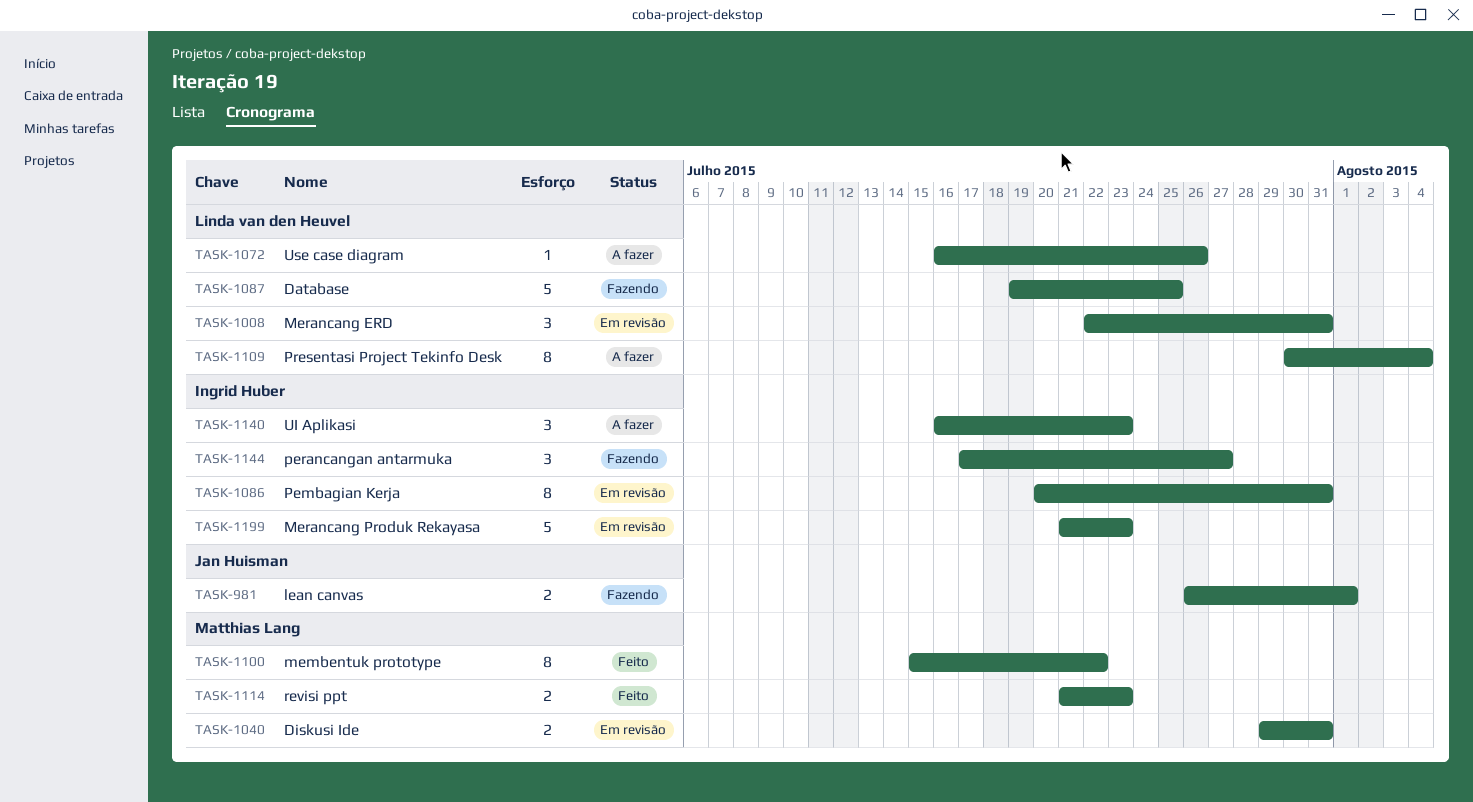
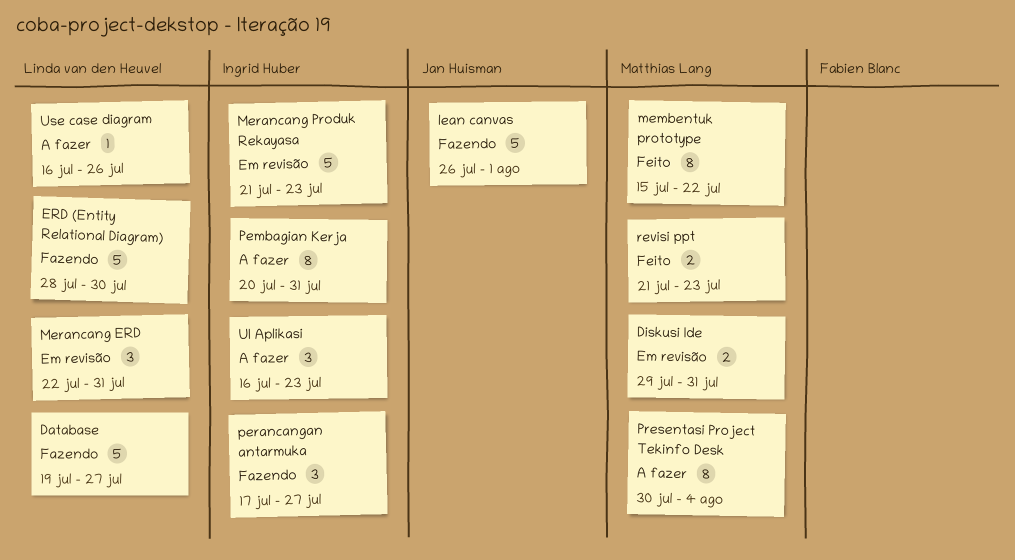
Database, due: Jul 25 -> Jul 27
ERD (Entity Relational Diagram): none -> present
lean canvas, estimate: 2 -> 5
Pembagian Kerja, status: Em revisão -> A fazer
Presentasi Project Tekinfo Desk, owner: Linda van den Heuvel -> Matthias Lang

